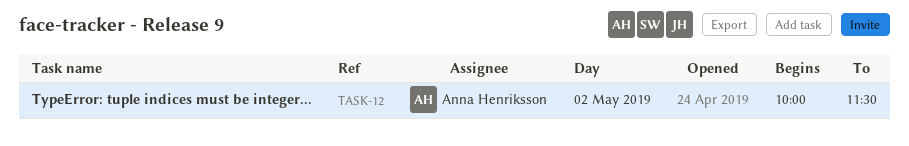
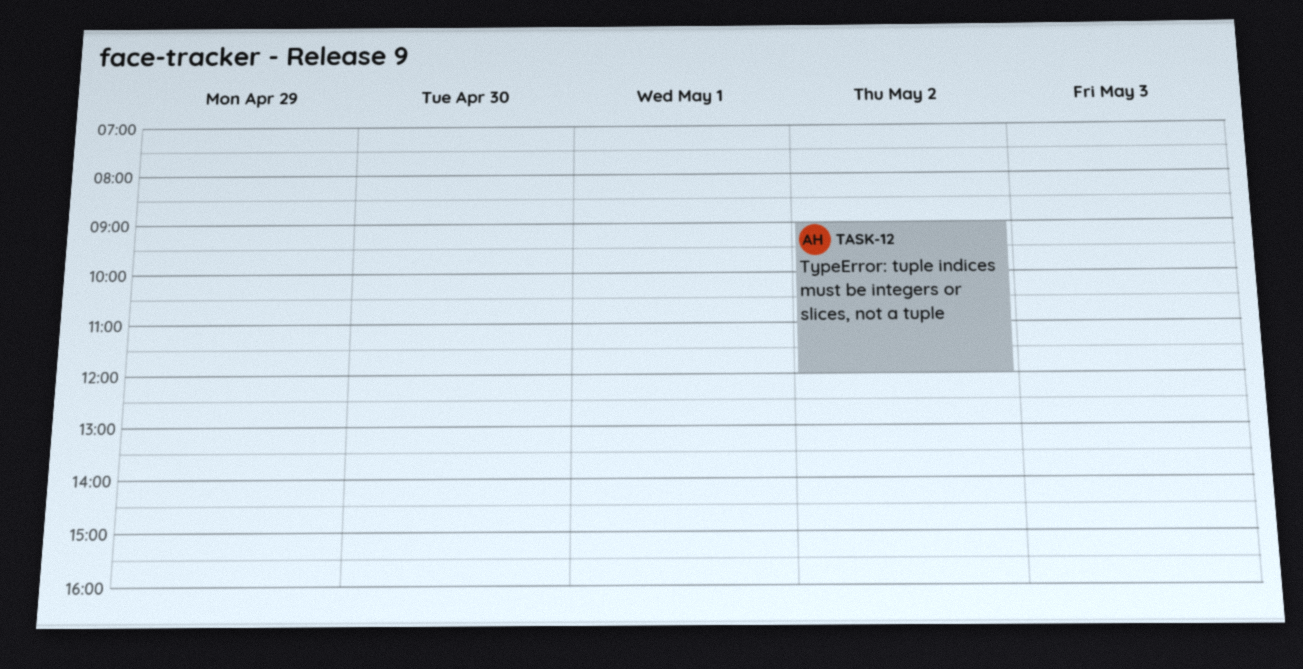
TASK-12, begins: 10:00 -> 09:00
TASK-12, ends: 11:30 -> 12:00

